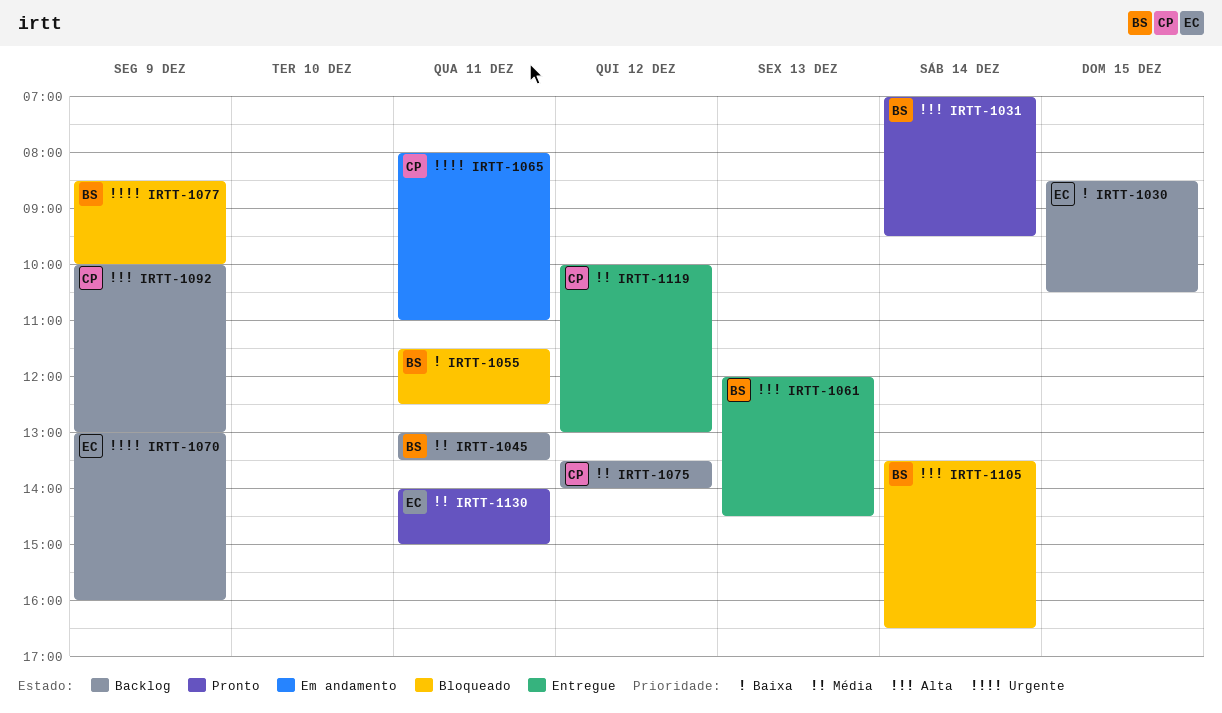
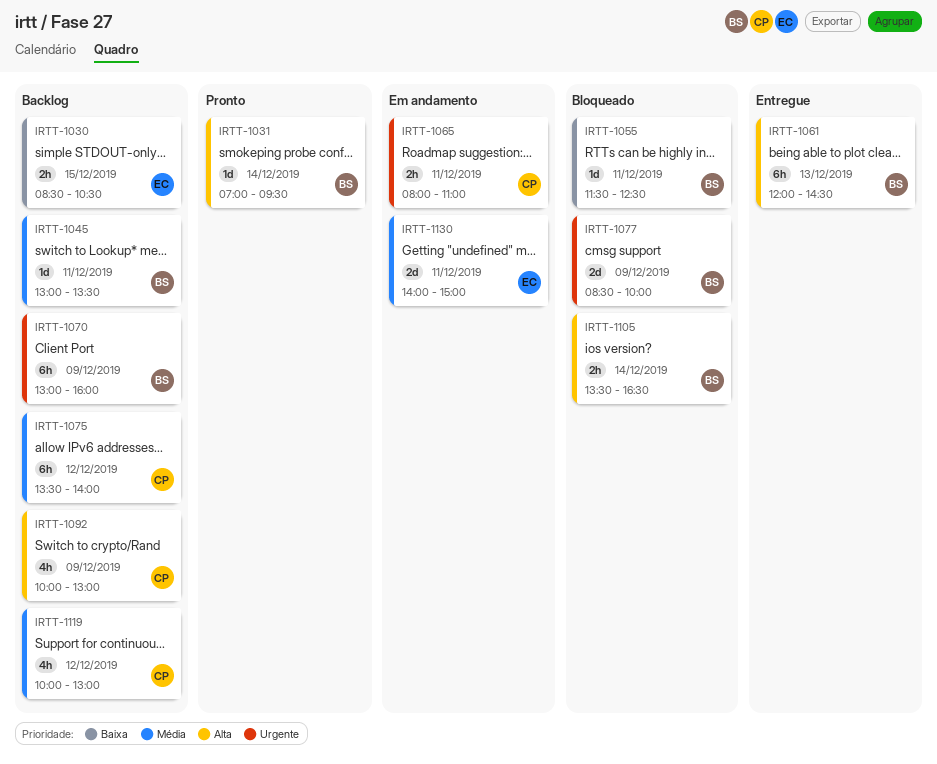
IRTT-1070, owner: EC -> BS
IRTT-1119, status: Entregue -> Backlog
IRTT-1130, status: Pronto -> Em andamento

